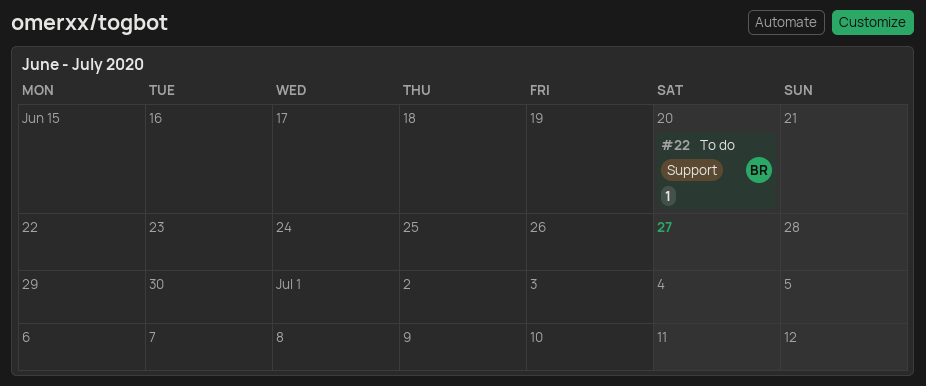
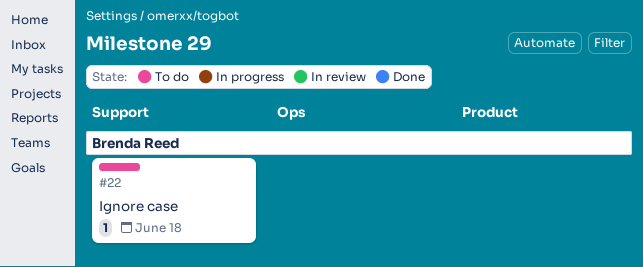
#22, due: Jun 20 -> Jun 18

